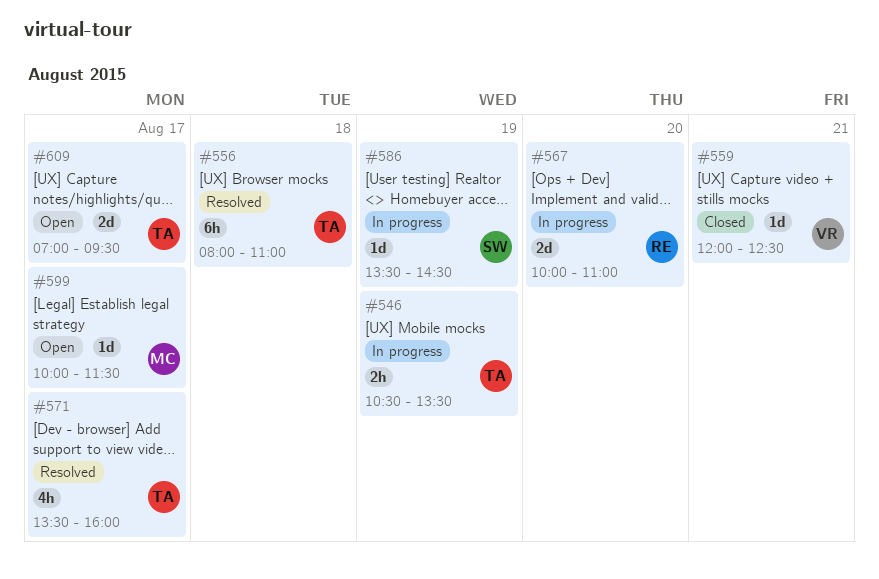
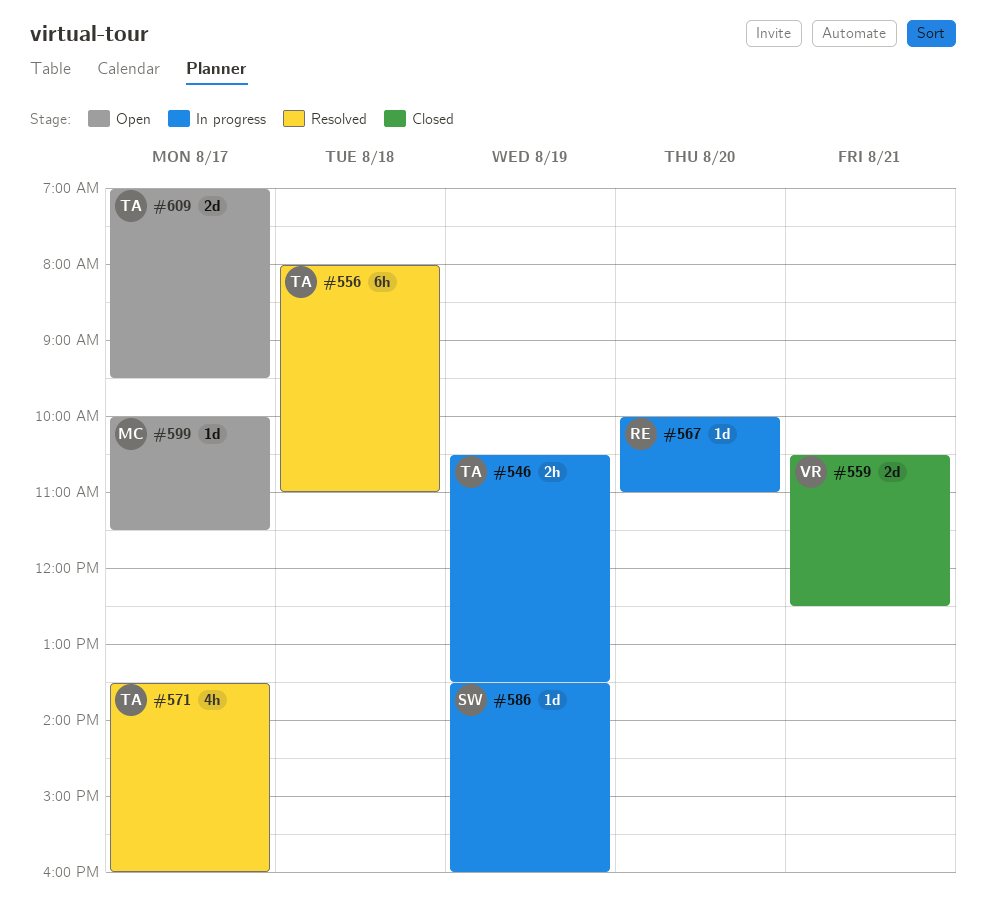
#559, estimate: 1d -> 2d
#559, begins: 12:00 -> 10:30
#567, estimate: 2d -> 1d
#586, ends: 14:30 -> 16:00

